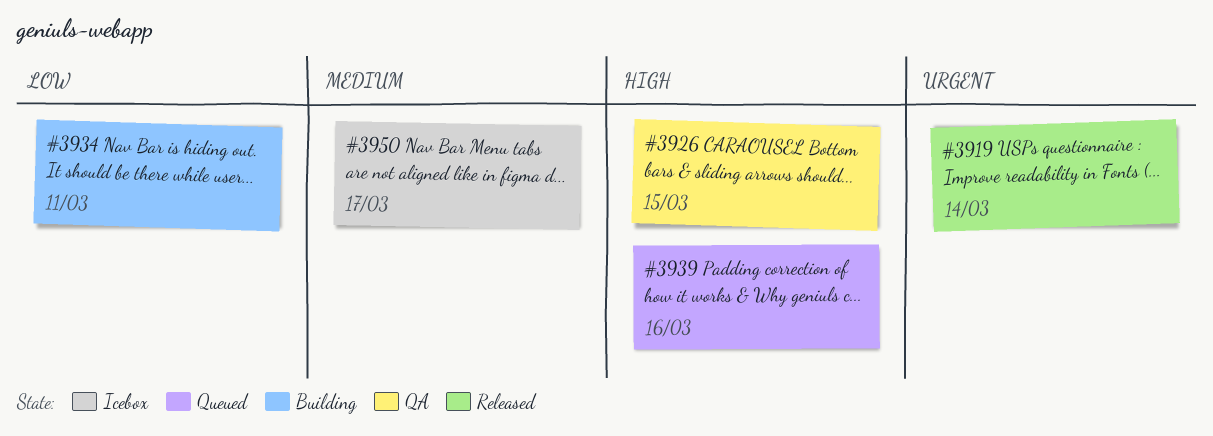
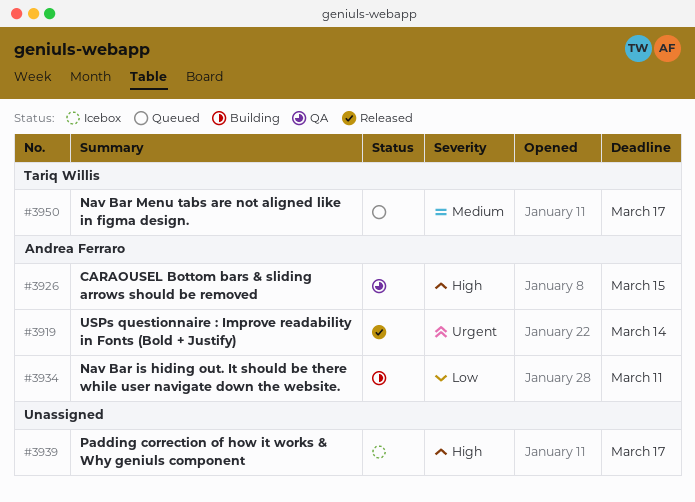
#3939, status: Queued -> Icebox
#3939, due: Mar 16 -> Mar 17
#3950, status: Icebox -> Queued

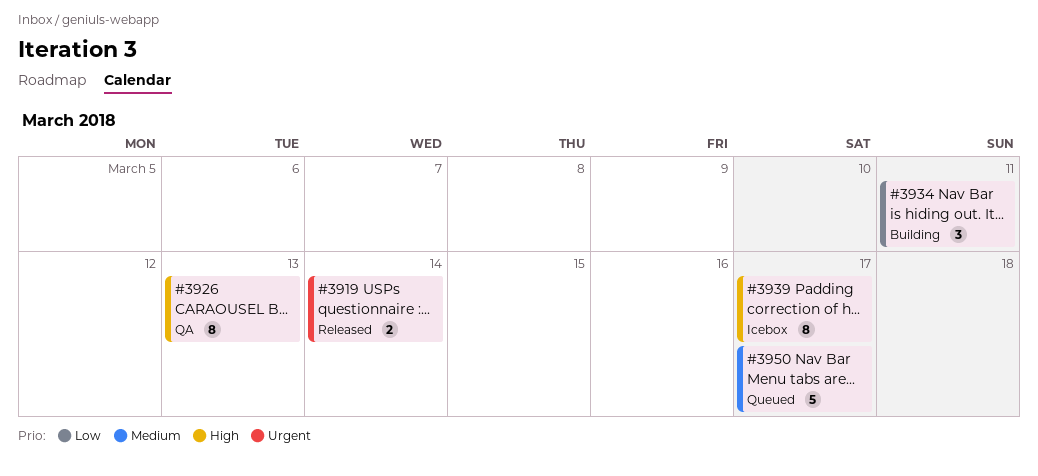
#3926, due: Mar 15 -> Mar 13

